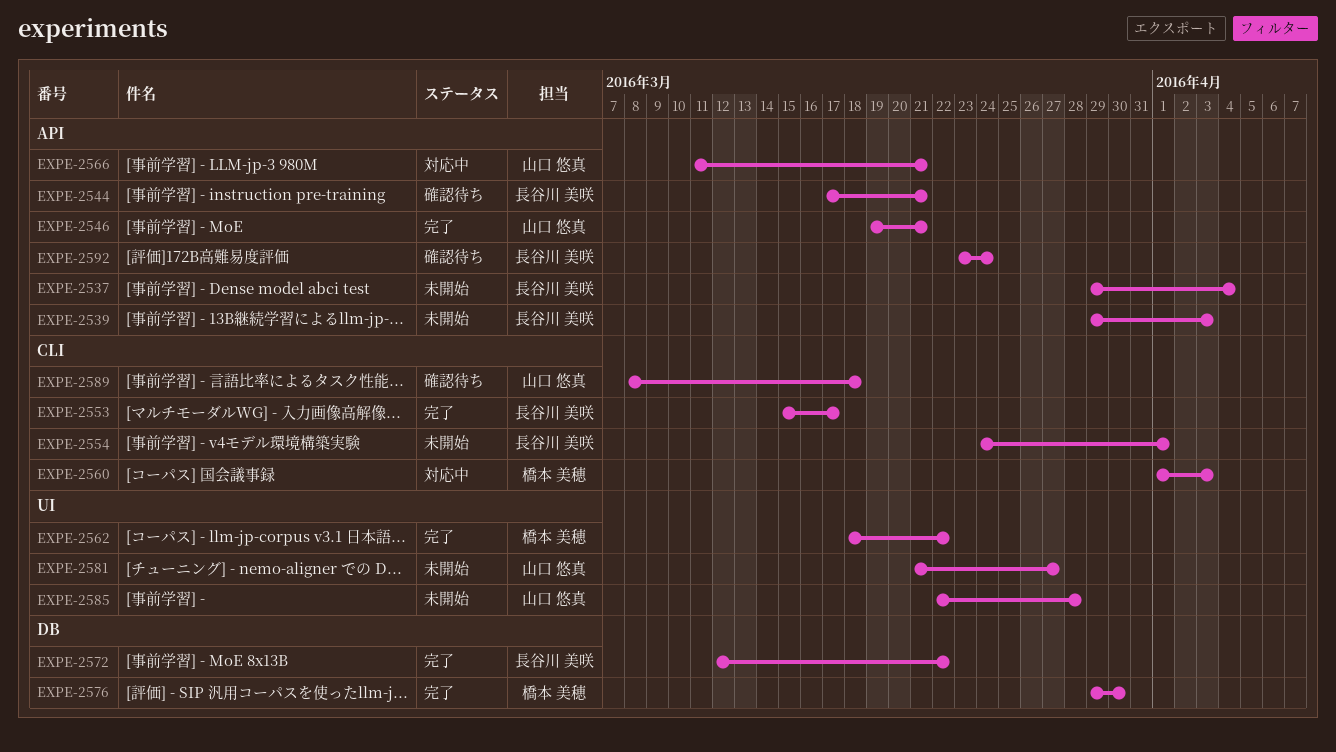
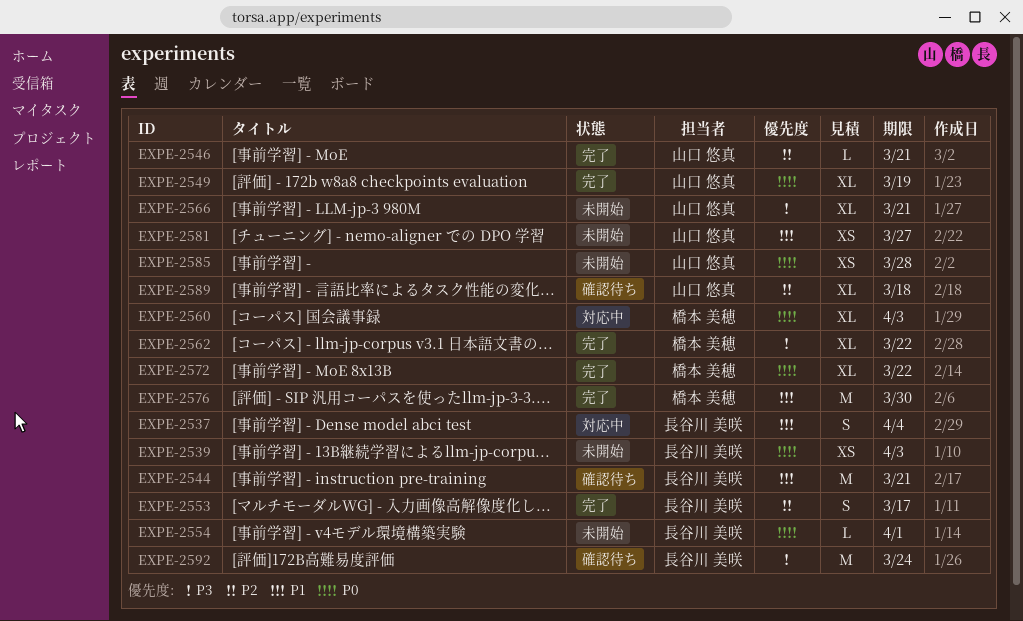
EXPE-2537, status: 未開始 -> 対応中
EXPE-2549: none -> present
EXPE-2566, status: 対応中 -> 未開始
EXPE-2572, owner: 長谷川 美咲 -> 橋本 美穂

